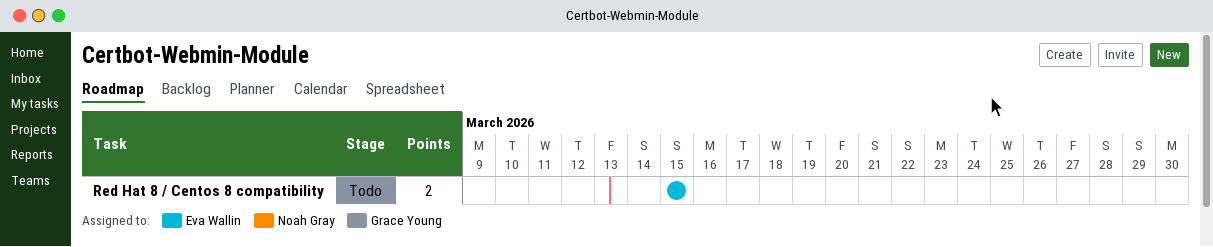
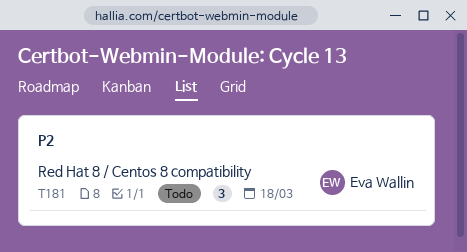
Red Hat 8 / Centos 8 compatibility, estimate: 2 -> 3
Red Hat 8 / Centos 8 compatibility, due: Mar 15 -> Mar 18

